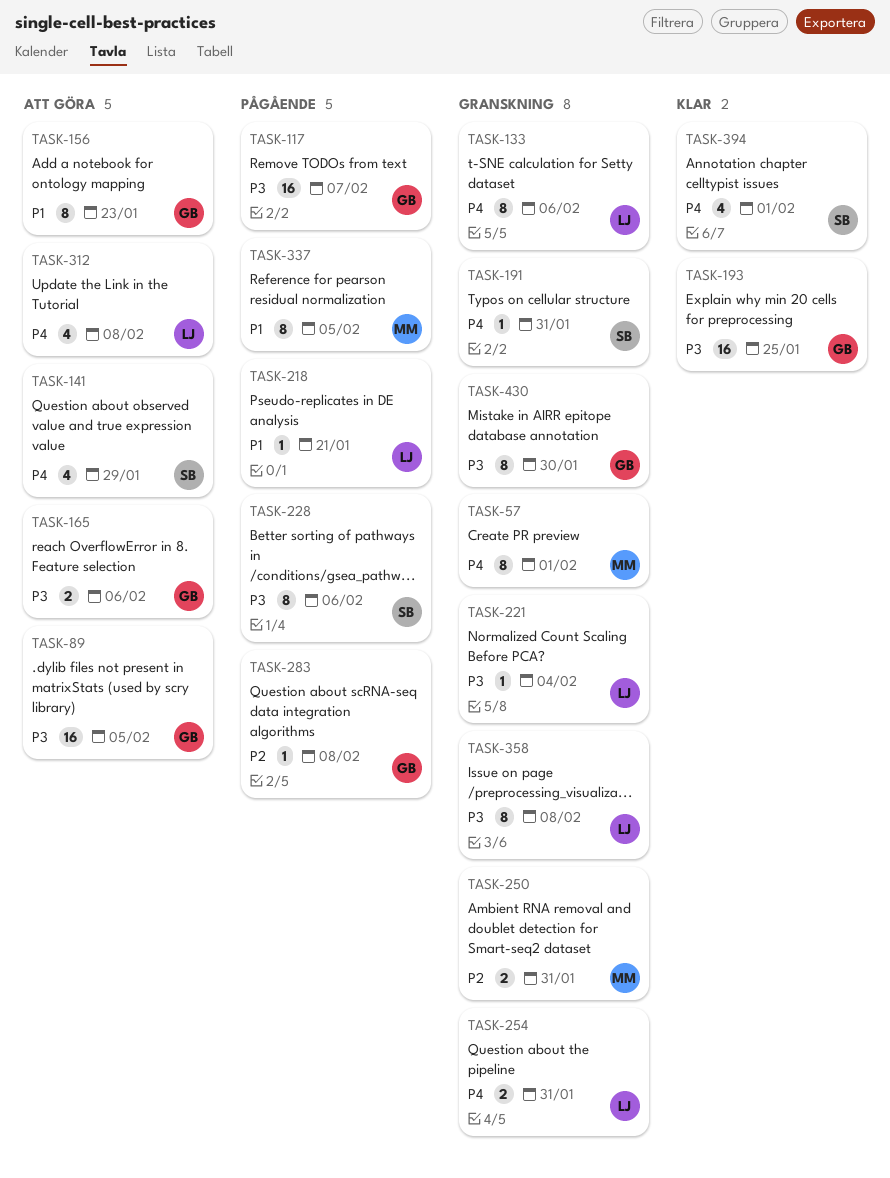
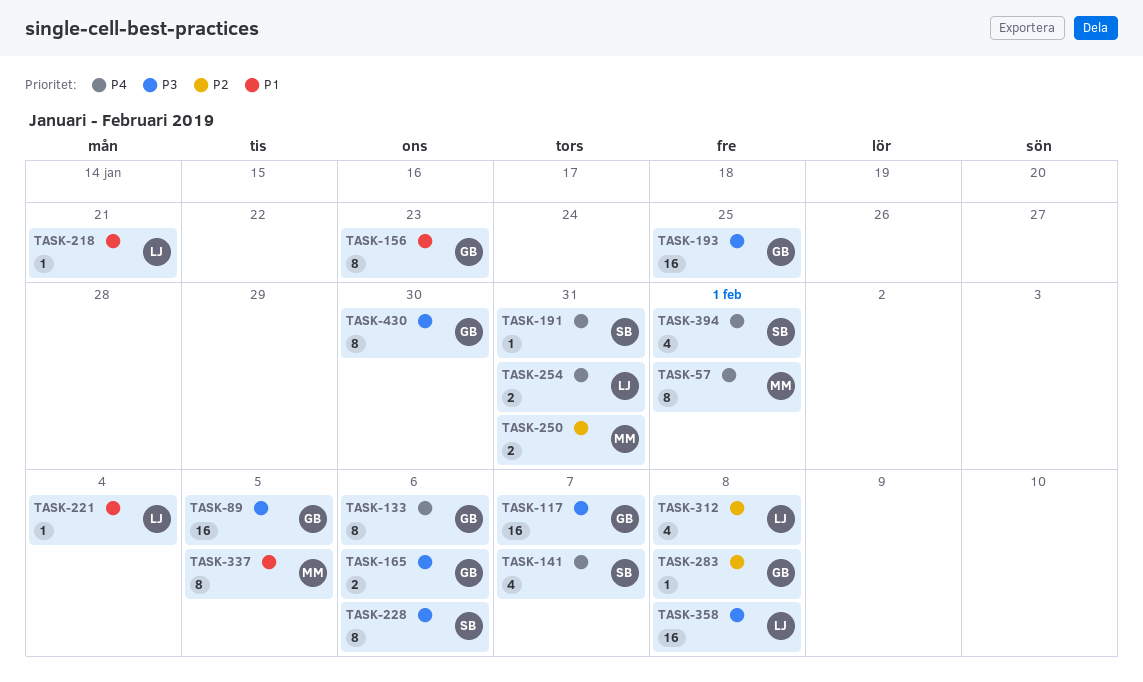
TASK-133, owner: LJ -> GB
TASK-141, due: Jan 29 -> Feb 7
TASK-221, priority: P3 -> P1
TASK-312, priority: P4 -> P2
TASK-358, estimate: 8 -> 16

